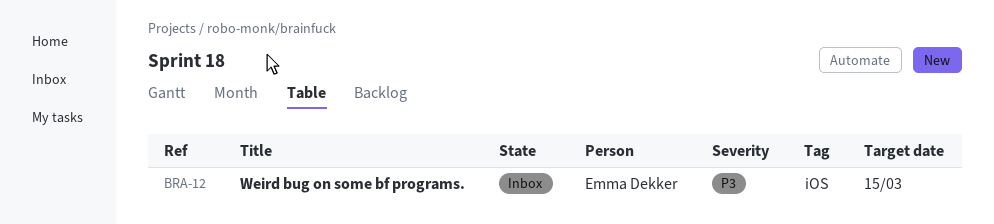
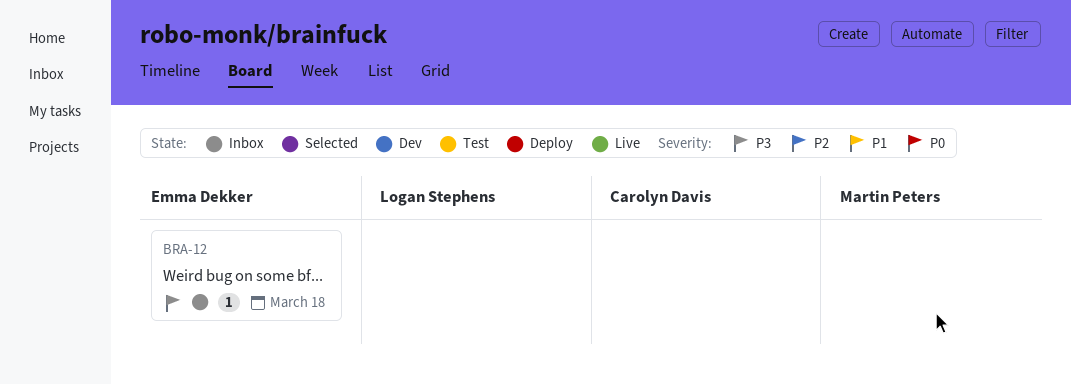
BRA-12, due: Mar 15 -> Mar 18

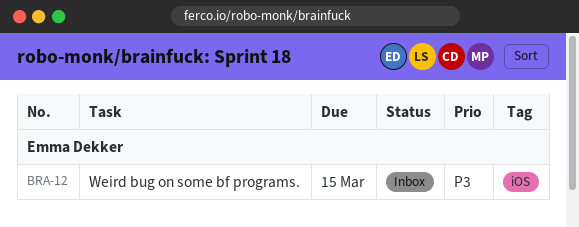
BRA-12, due: Mar 18 -> Mar 15

